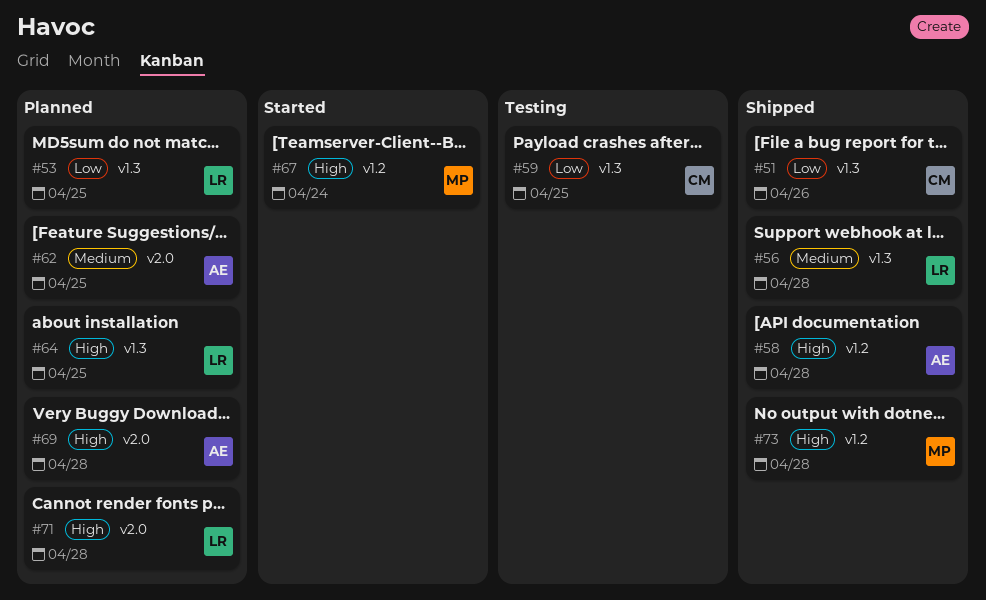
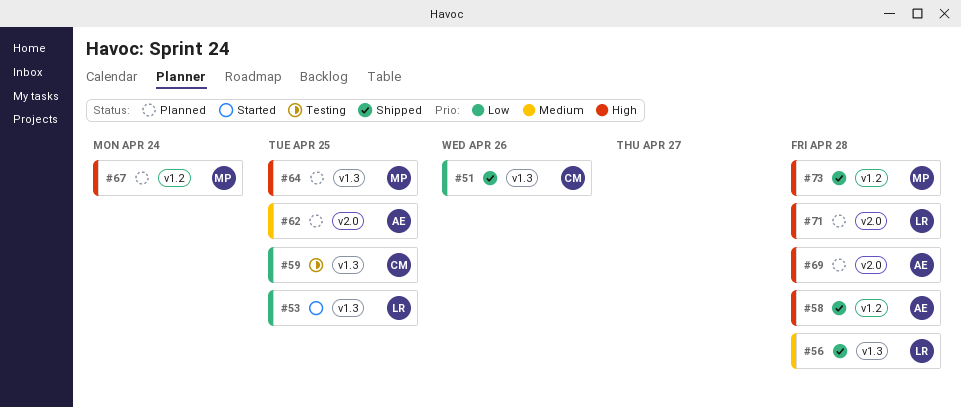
#53, status: Planned -> Started
#64, owner: LR -> MP
#67, status: Started -> Planned

